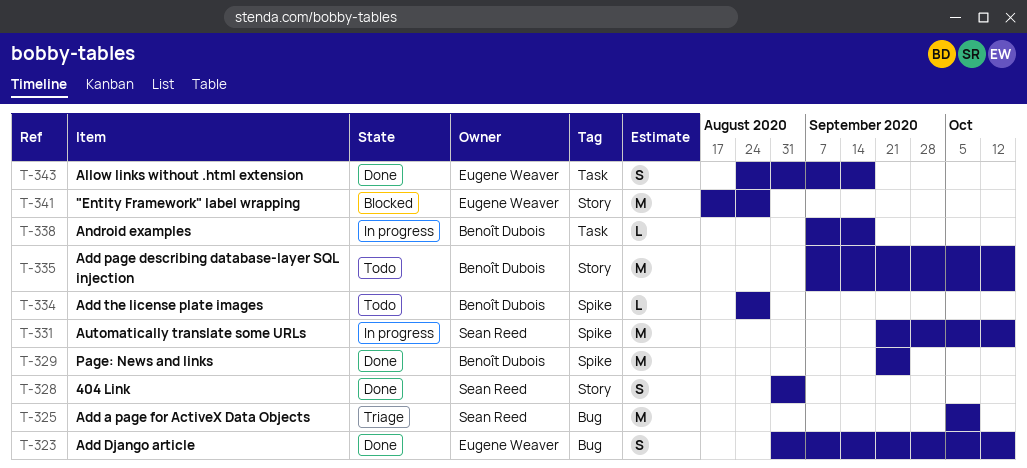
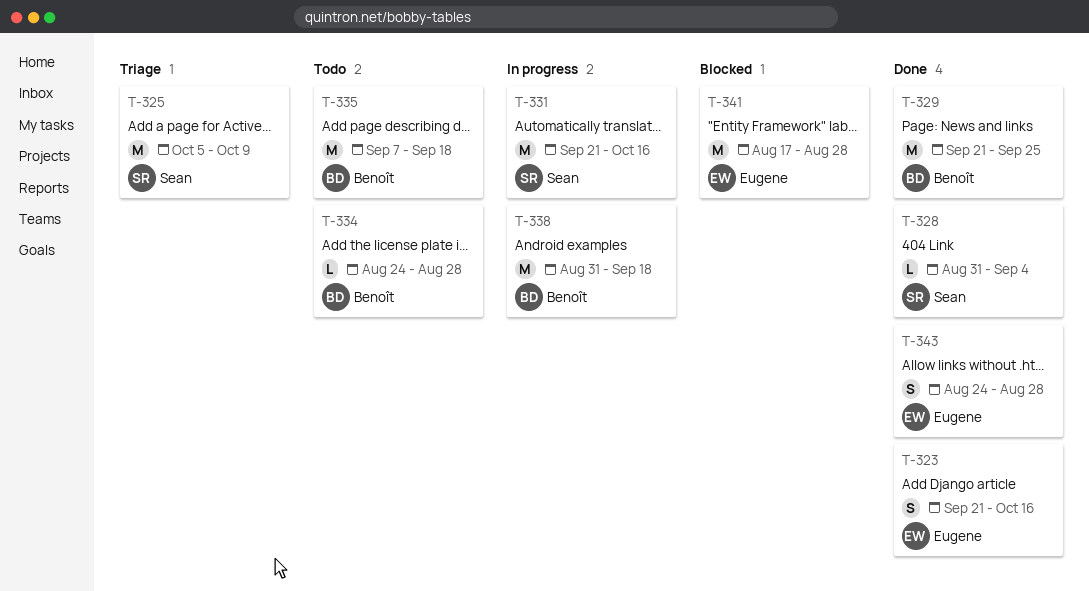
T-323, start: Aug 31 -> Sep 21
T-328, estimate: S -> L
T-335, due: Oct 16 -> Sep 18
T-338, estimate: L -> M
T-338, start: Sep 7 -> Aug 31
T-343, due: Sep 18 -> Aug 28

